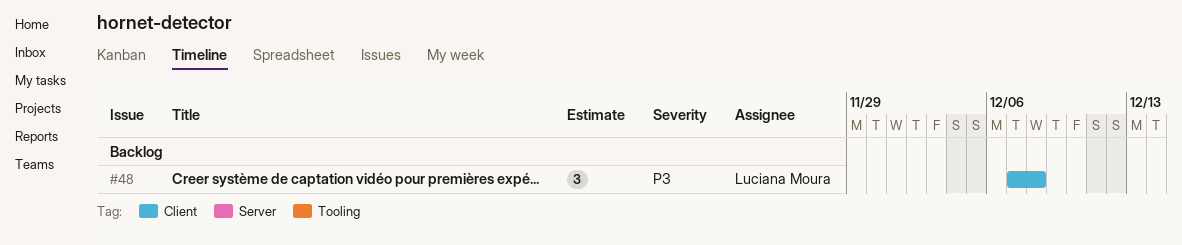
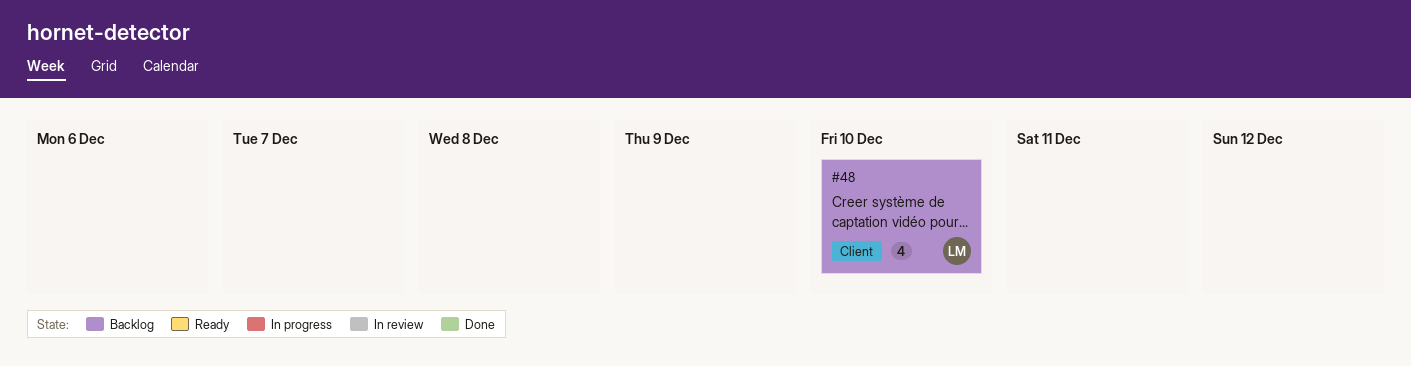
#48, estimate: 3 -> 4
#48, due: Dec 8 -> Dec 10

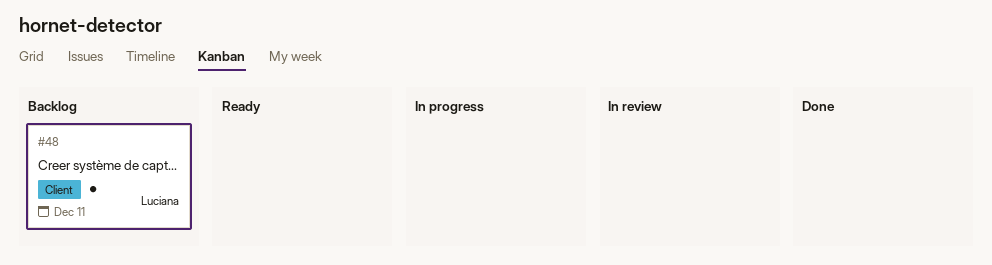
#48, estimate: 4 -> 1
#48, due: Dec 10 -> Dec 11

